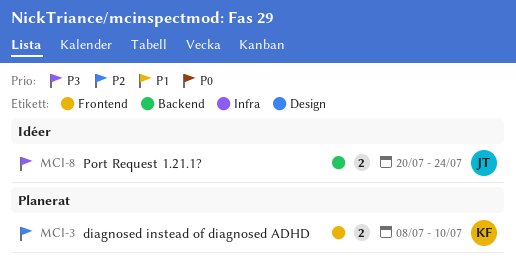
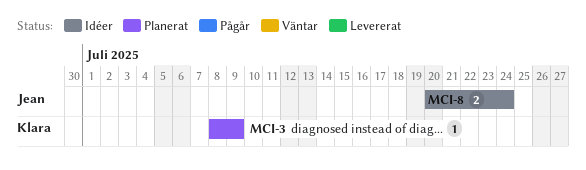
MCI-3, estimate: 2 -> 1
MCI-3, due: Jul 10 -> Jul 9

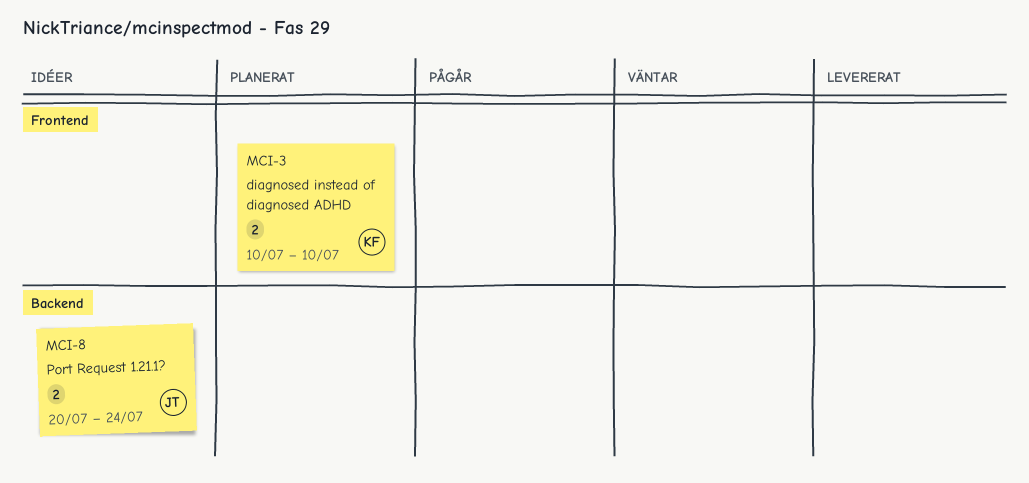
MCI-3, estimate: 1 -> 2
MCI-3, start: Jul 8 -> Jul 10
MCI-3, due: Jul 9 -> Jul 10

